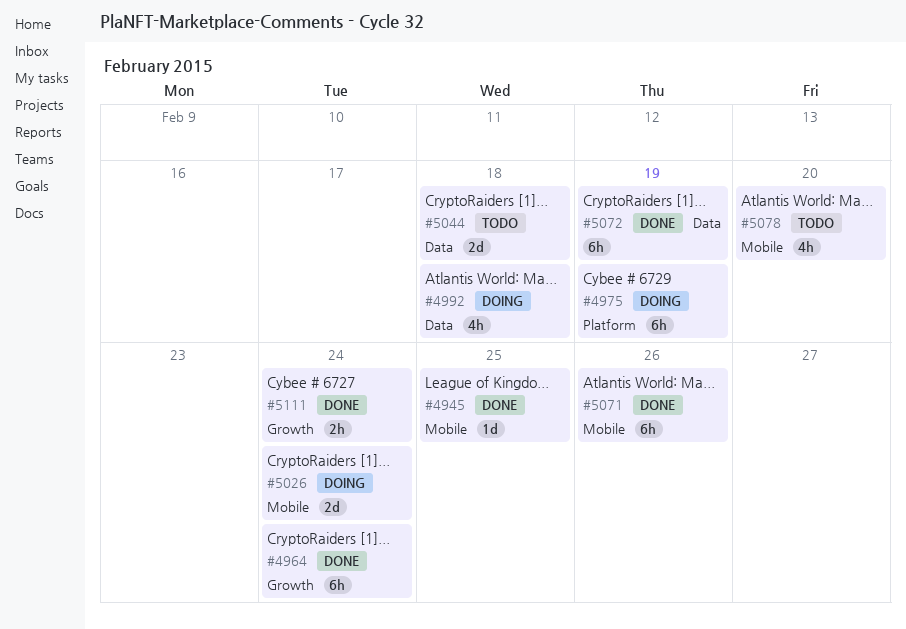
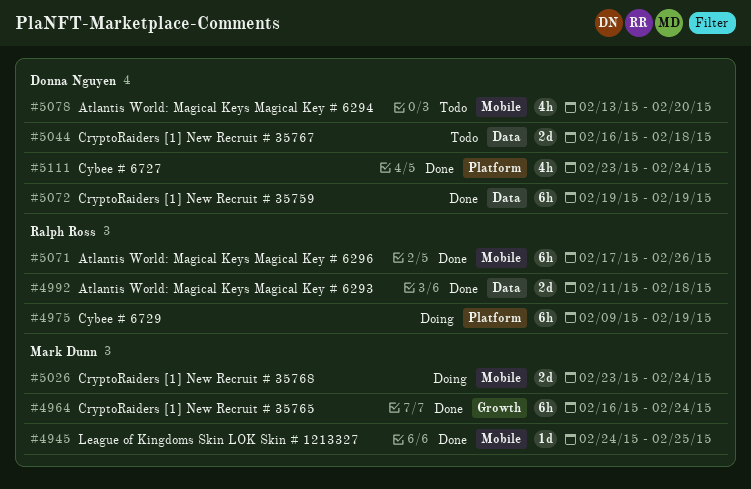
#4992, status: Doing -> Done
#4992, estimate: 4h -> 2d
#5111, label: Growth -> Platform
#5111, estimate: 2h -> 4h

